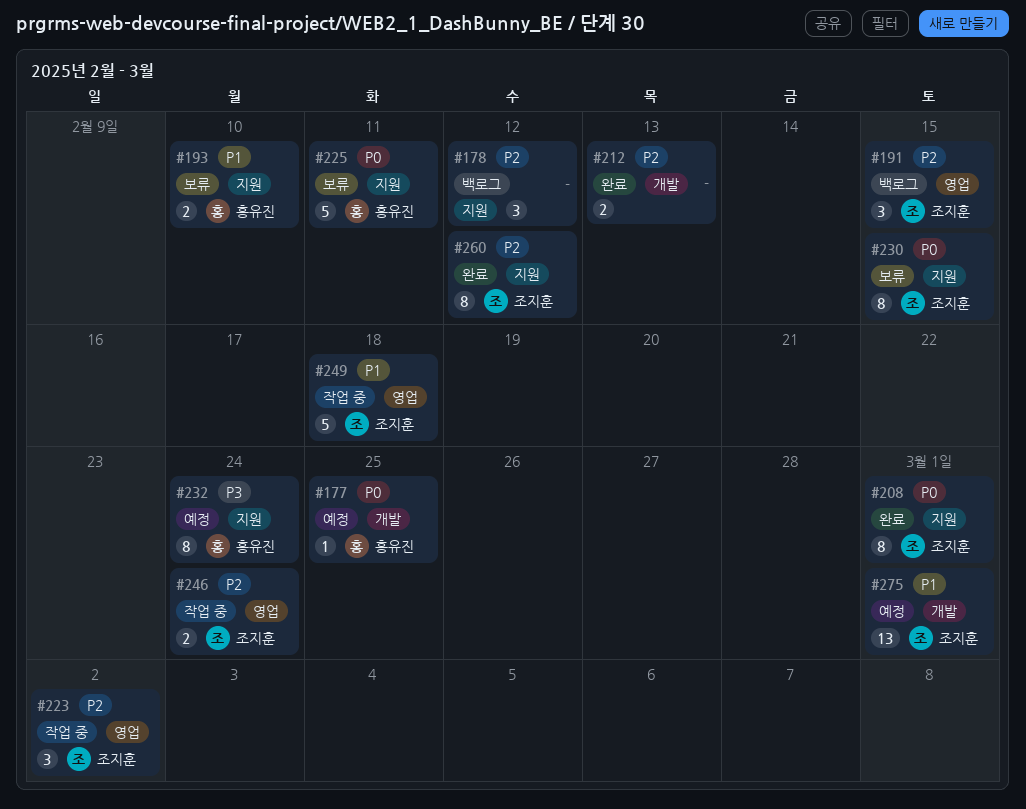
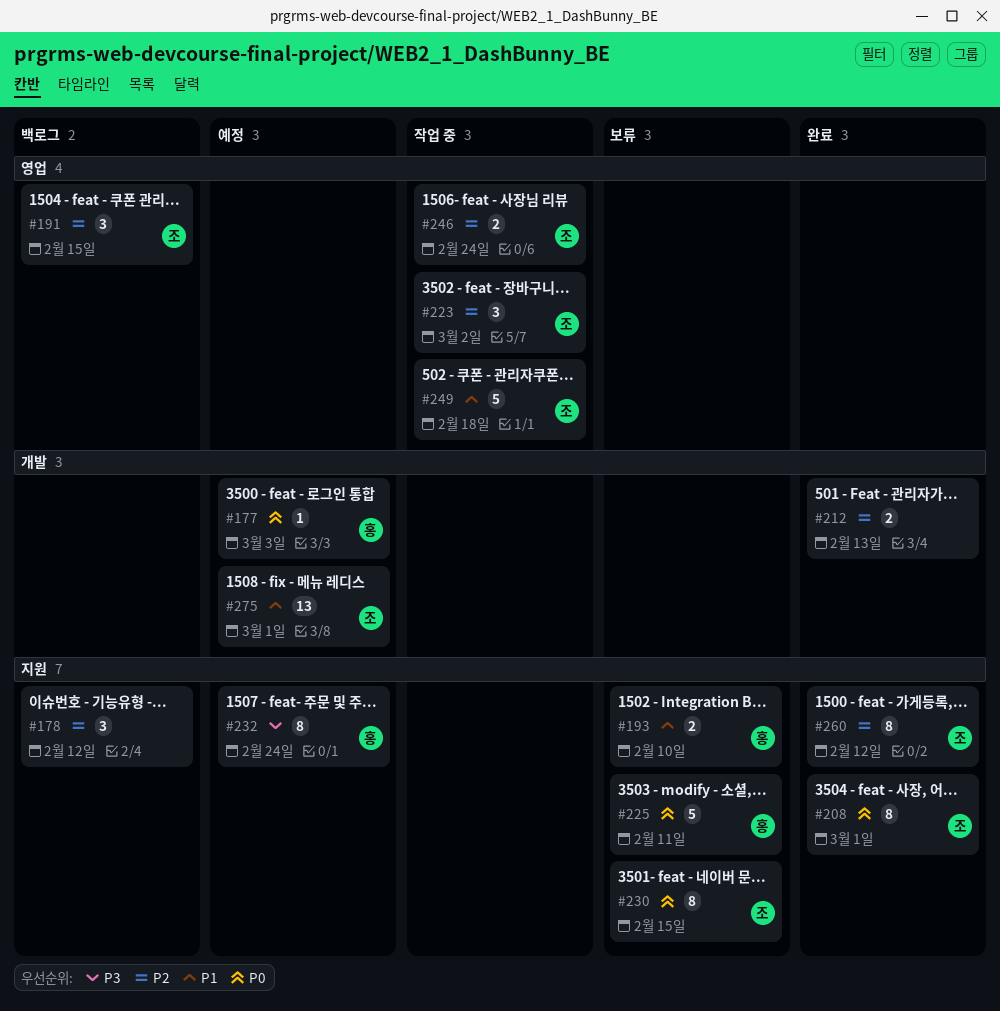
#177, due: Feb 25 -> Mar 3

